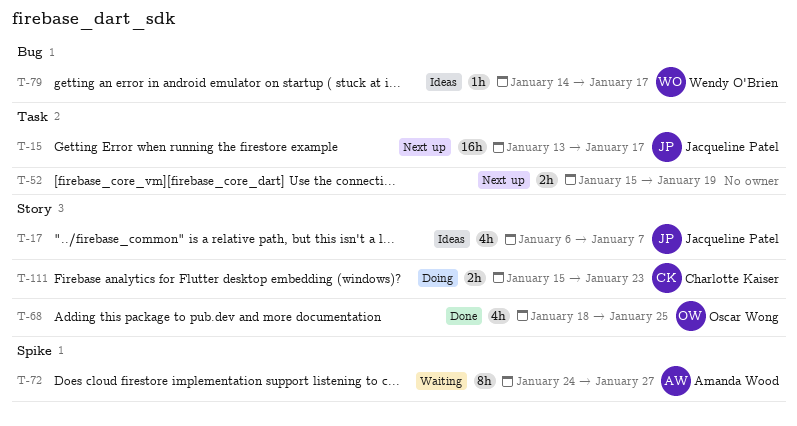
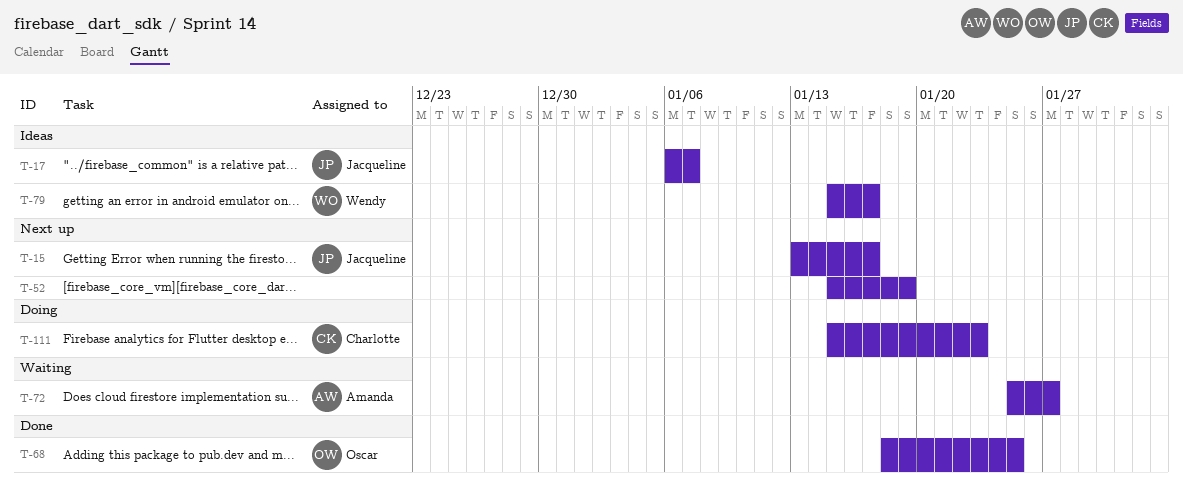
T-72, start: Jan 24 -> Jan 25
T-79, start: Jan 14 -> Jan 15

